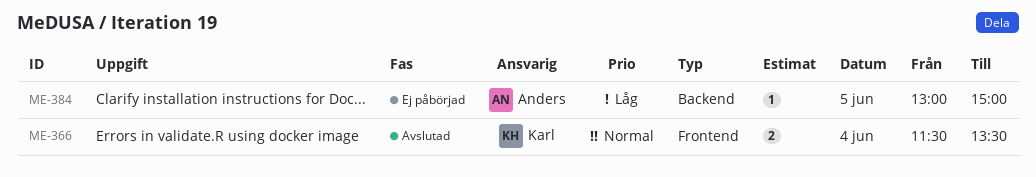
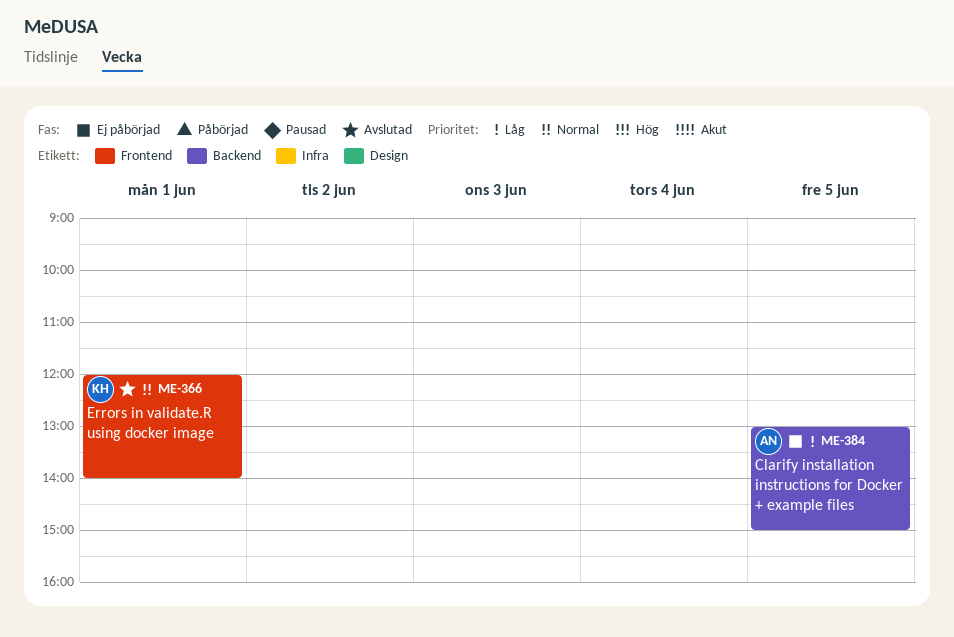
ME-366, day: Jun 4 -> Jun 1
ME-366, begins: 11:30 -> 12:00
ME-366, ends: 13:30 -> 14:00

